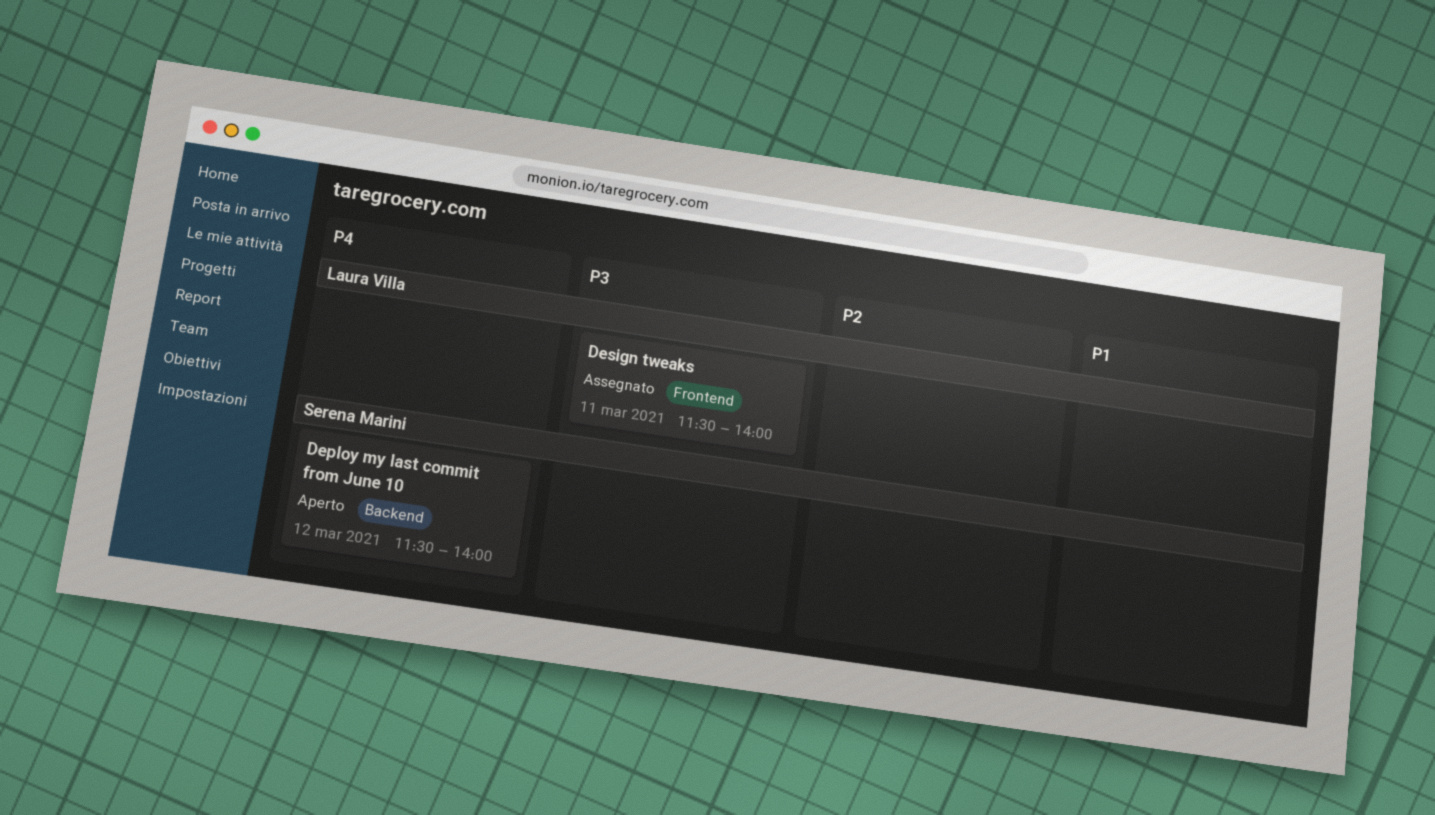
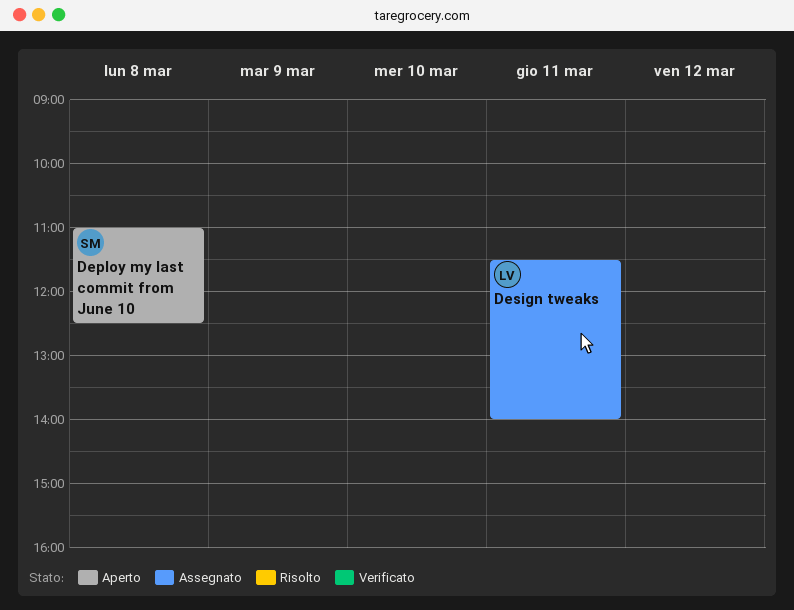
Deploy my last commit from June 10, day: Mar 12 -> Mar 8
Deploy my last commit from June 10, begins: 11:30 -> 11:00
Deploy my last commit from June 10, ends: 14:00 -> 12:30

